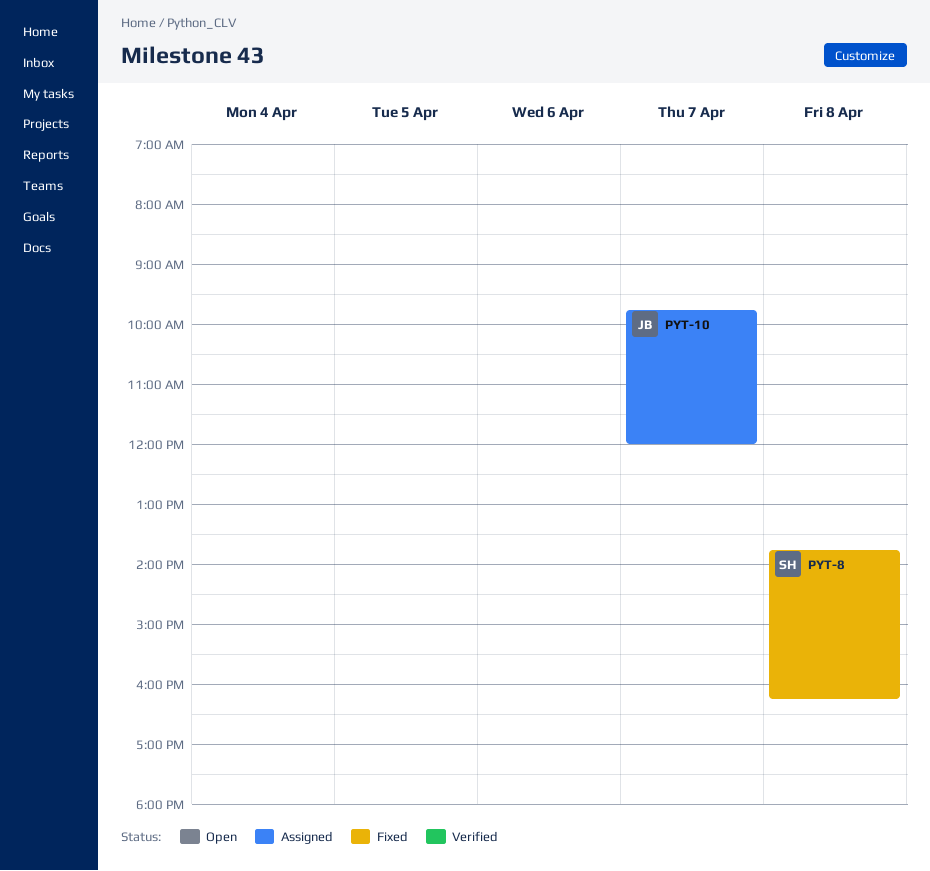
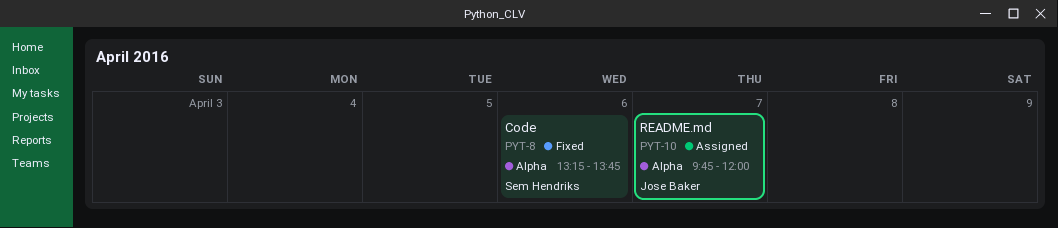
PYT-8, day: Apr 8 -> Apr 6
PYT-8, begins: 13:45 -> 13:15
PYT-8, ends: 16:15 -> 13:45

